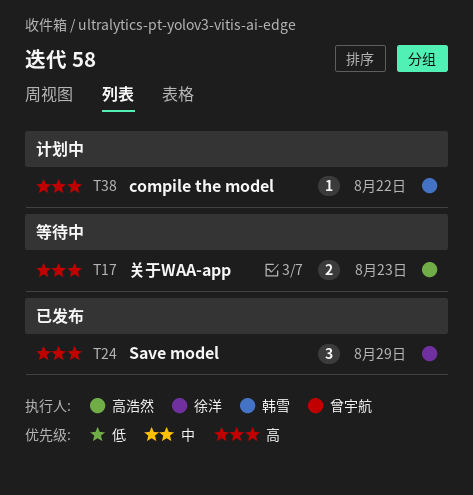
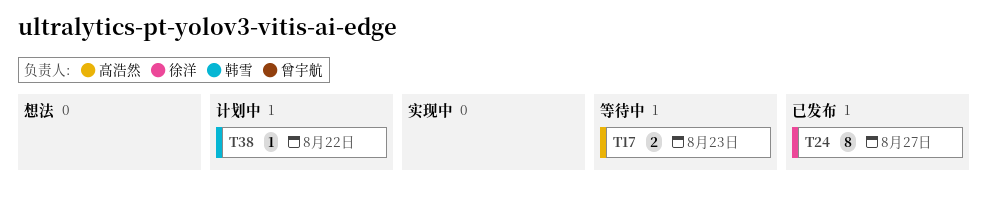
T24, estimate: 3 -> 8
T24, due: Aug 29 -> Aug 27

